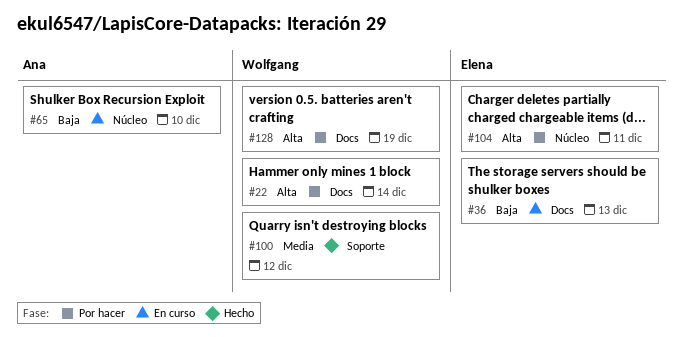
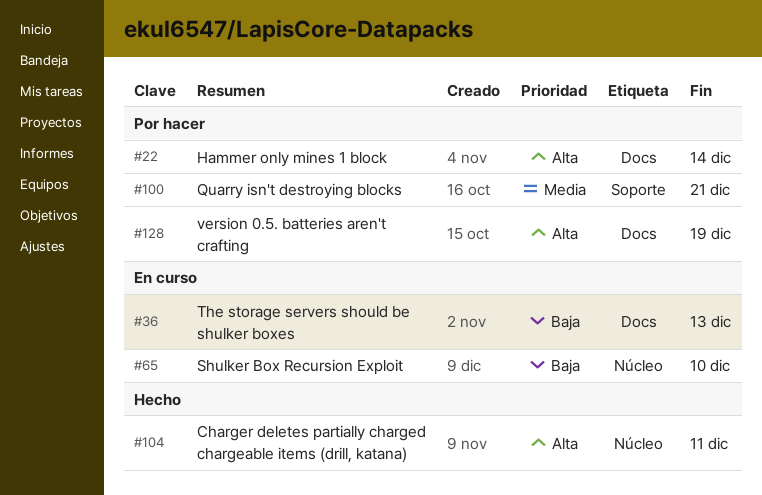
#100, status: Hecho -> Por hacer
#100, due: Dec 12 -> Dec 21
#104, status: Por hacer -> Hecho

